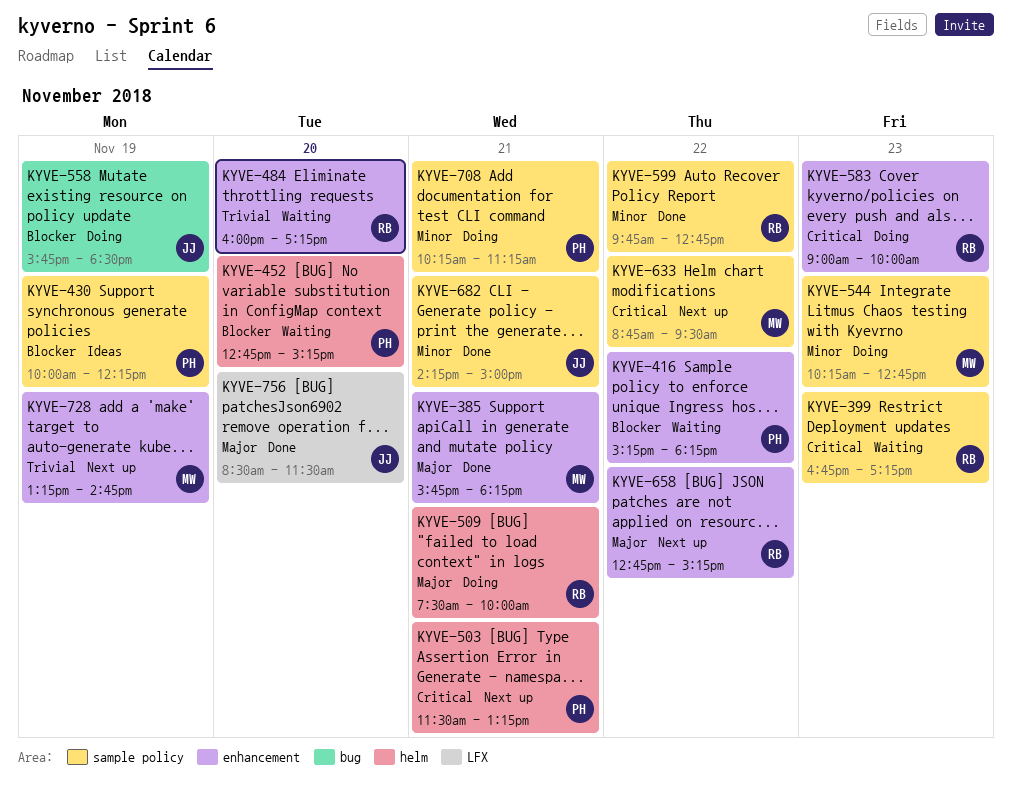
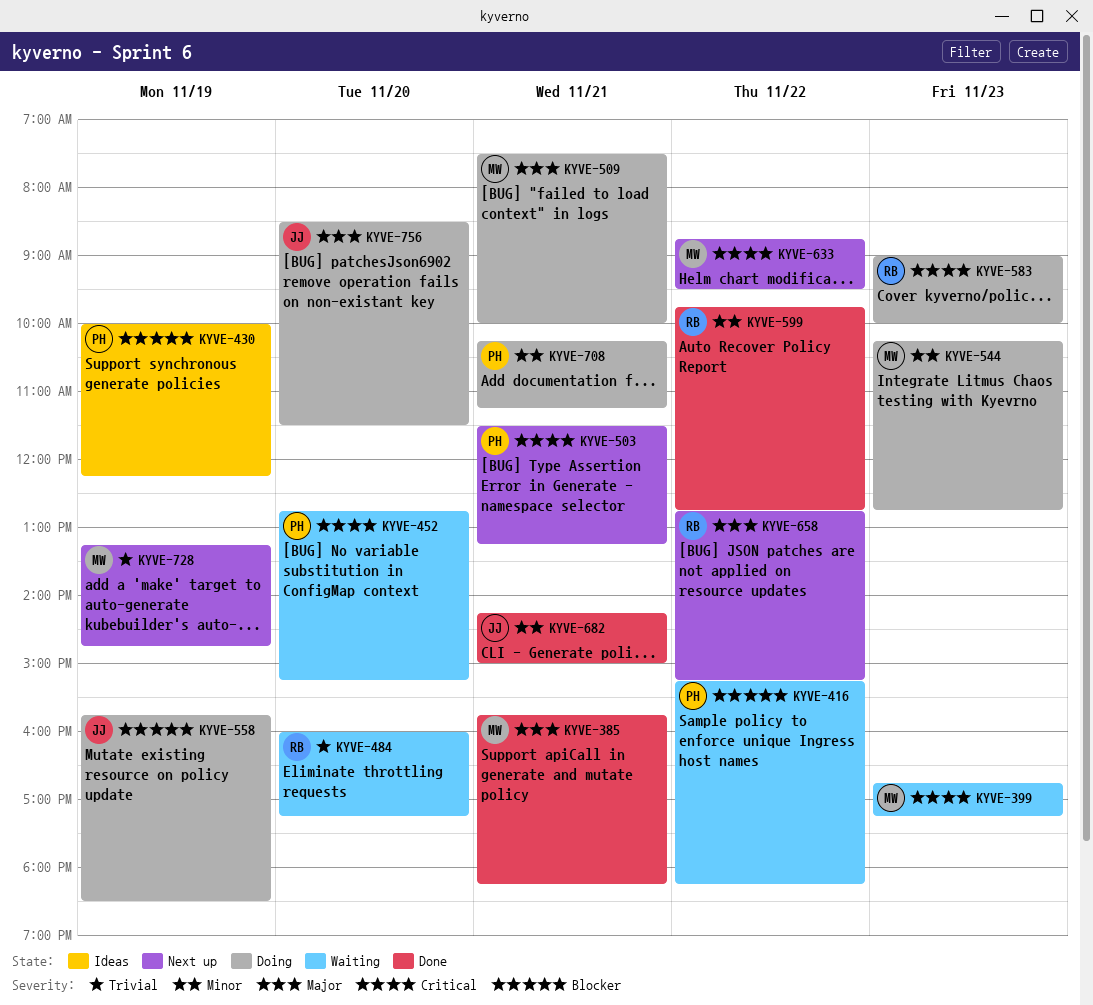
KYVE-399, owner: RB -> MW
KYVE-452, priority: Blocker -> Critical
KYVE-509, owner: RB -> MW
KYVE-756, status: Done -> Doing

